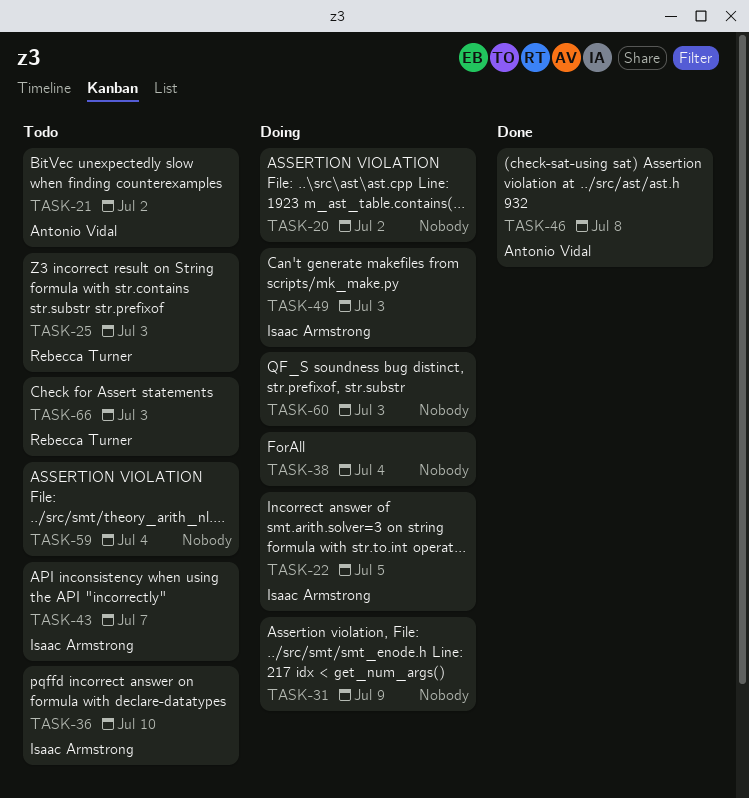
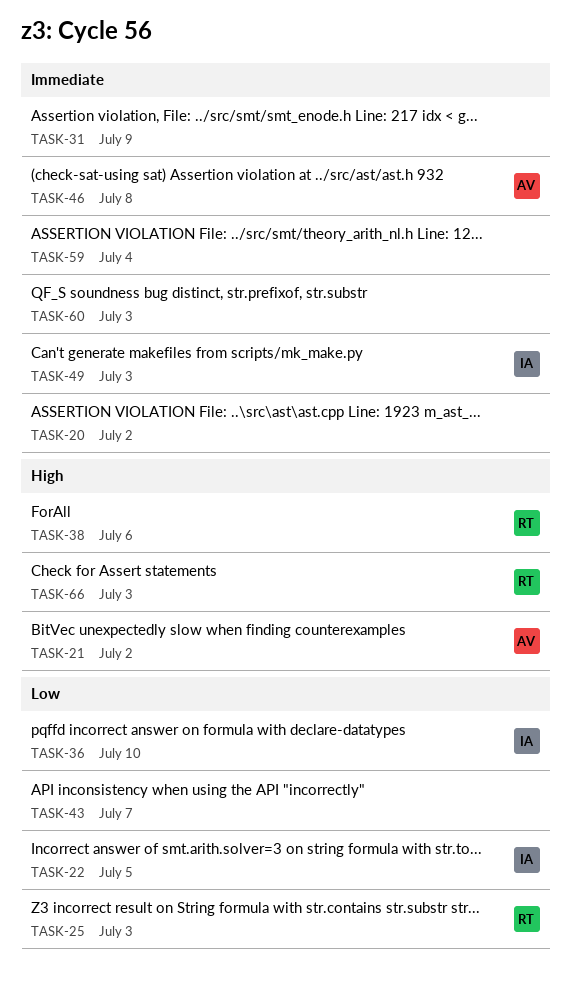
TASK-38, owner: none -> Rebecca Turner
TASK-38, due: Jul 4 -> Jul 6
TASK-43, owner: Isaac Armstrong -> none

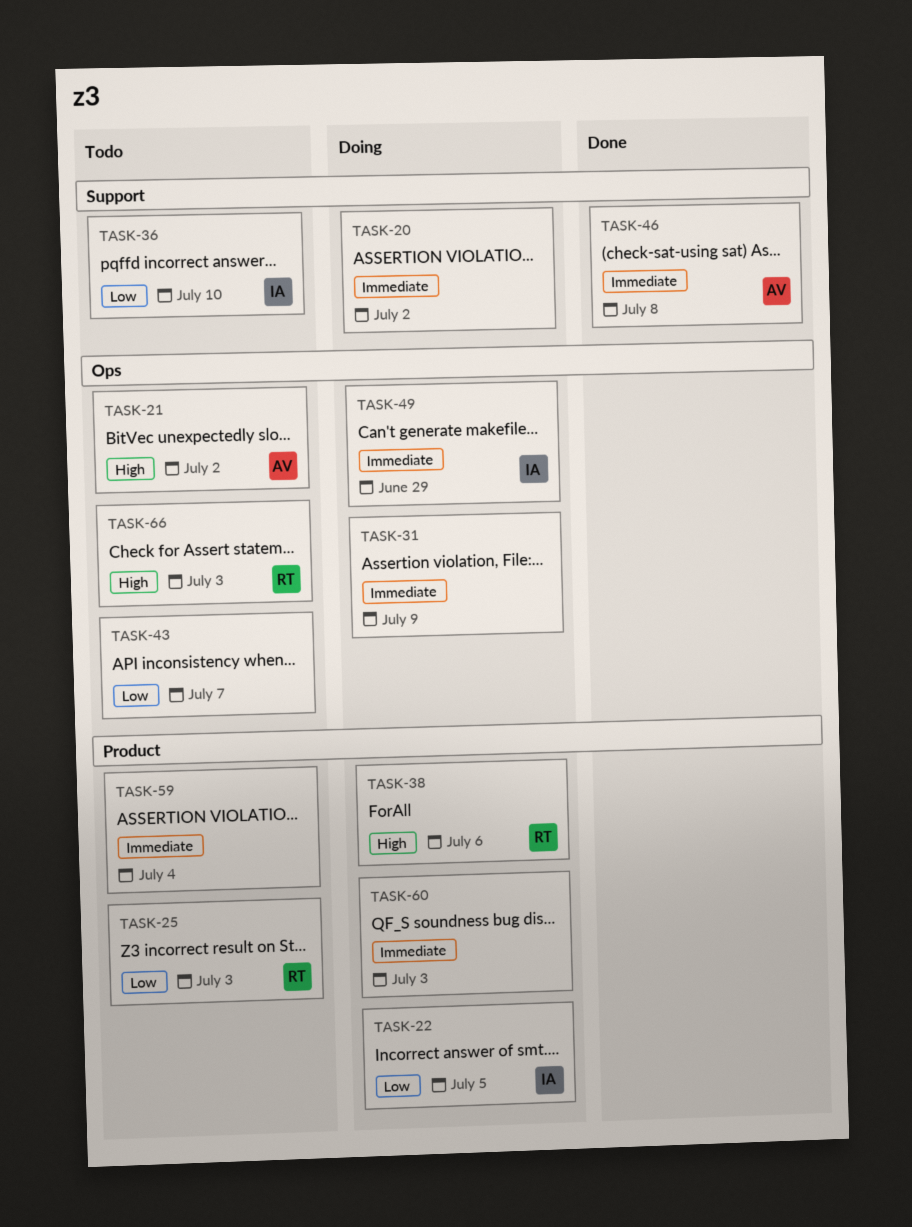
TASK-49, due: Jul 3 -> Jun 29

